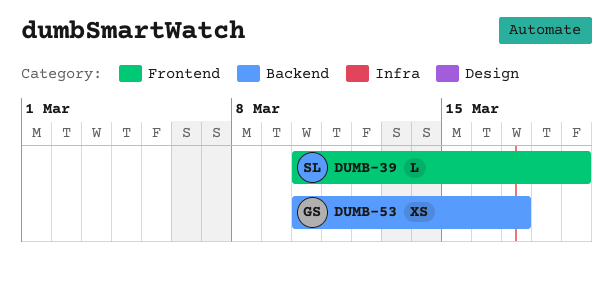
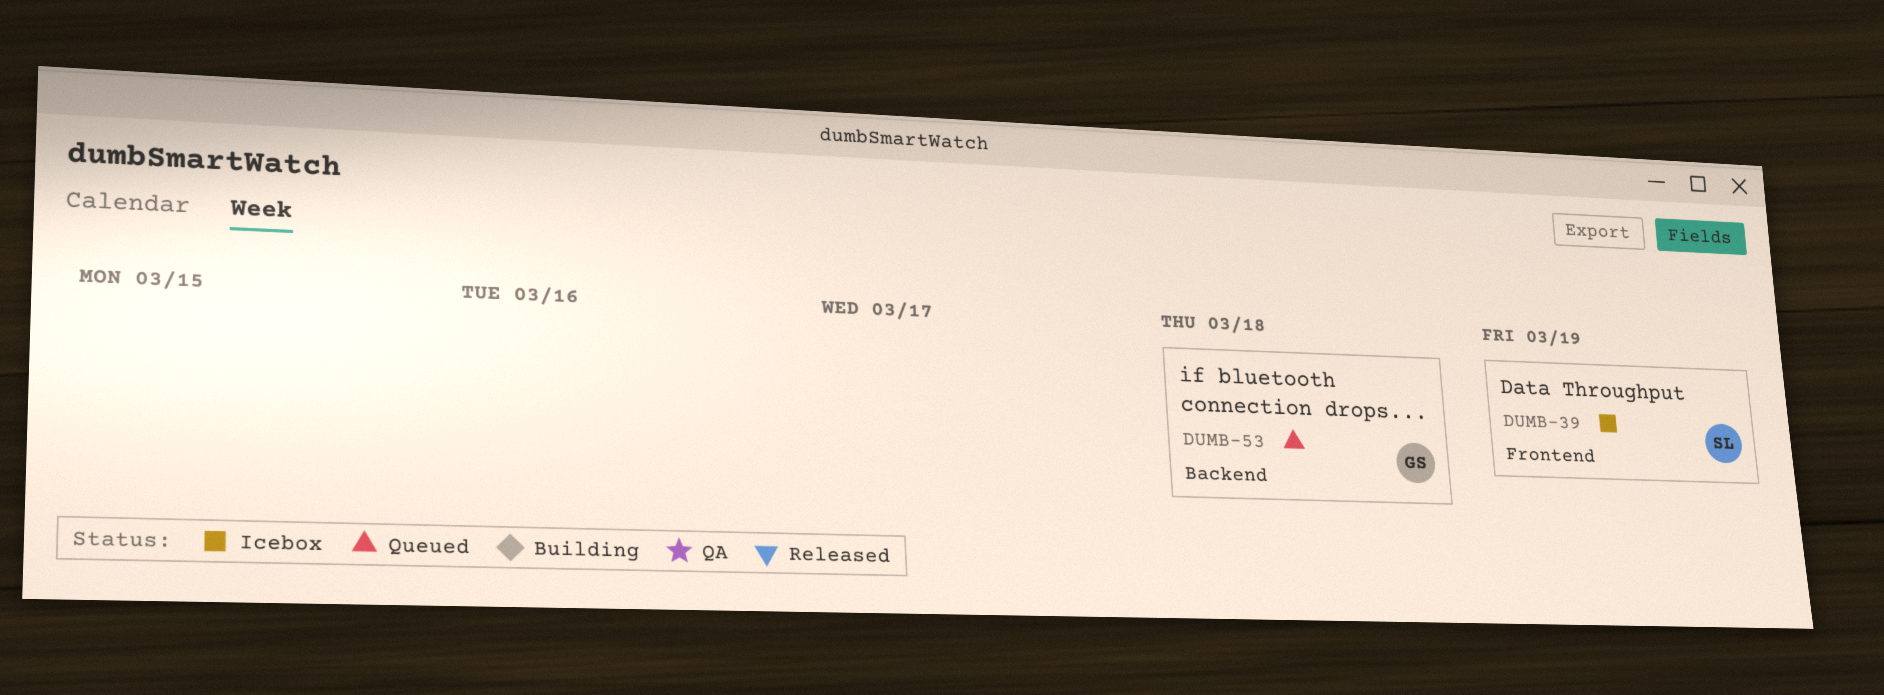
DUMB-53, due: Mar 17 -> Mar 18

